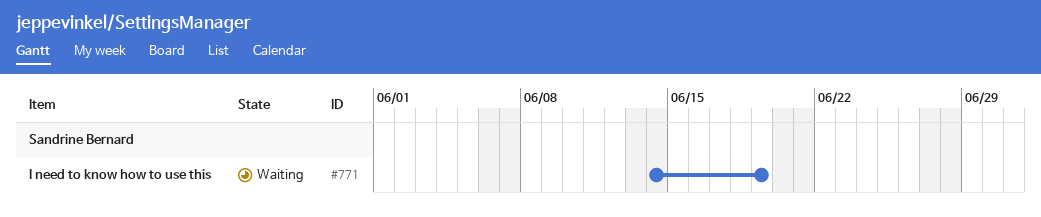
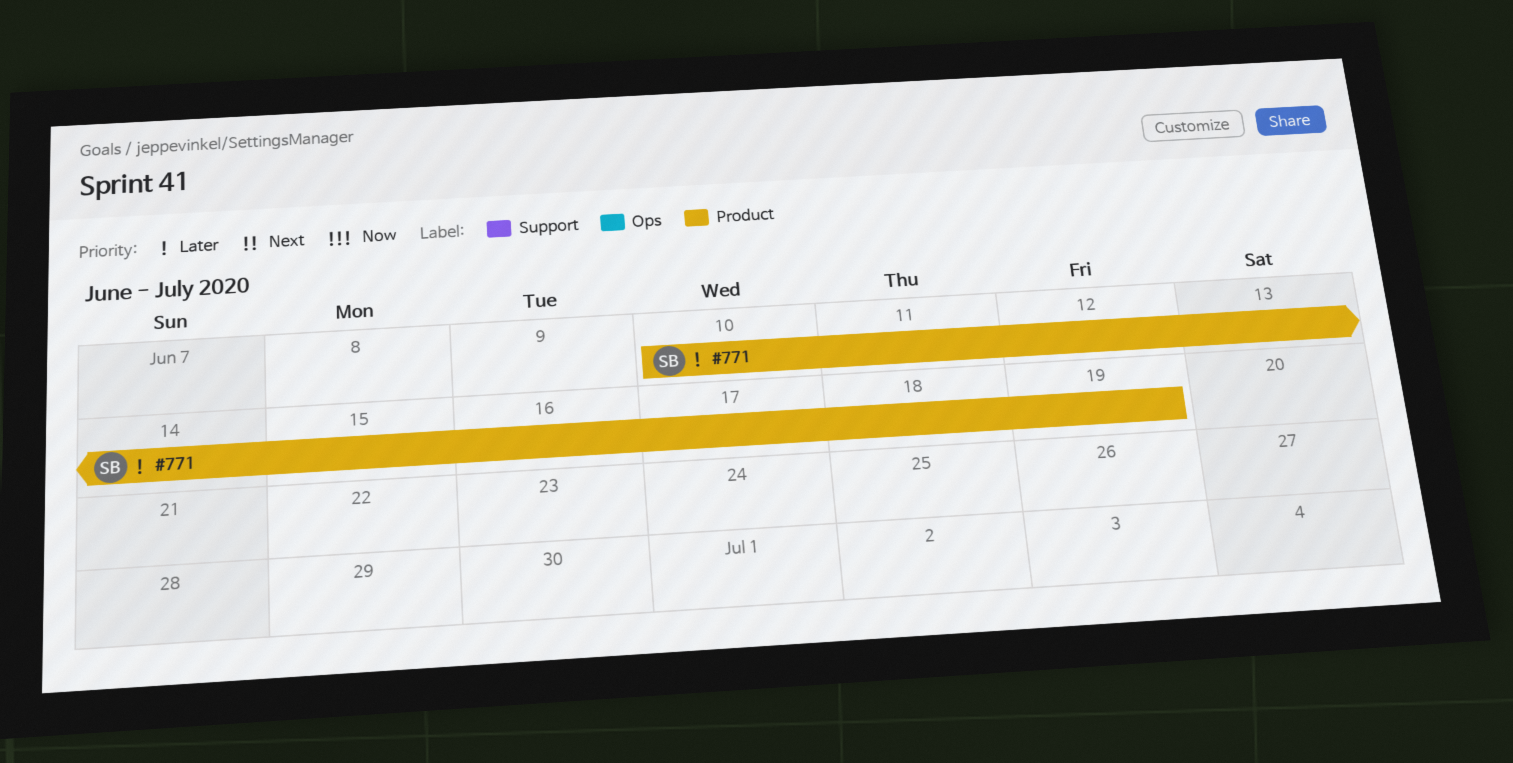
#771, start: Jun 14 -> Jun 10

